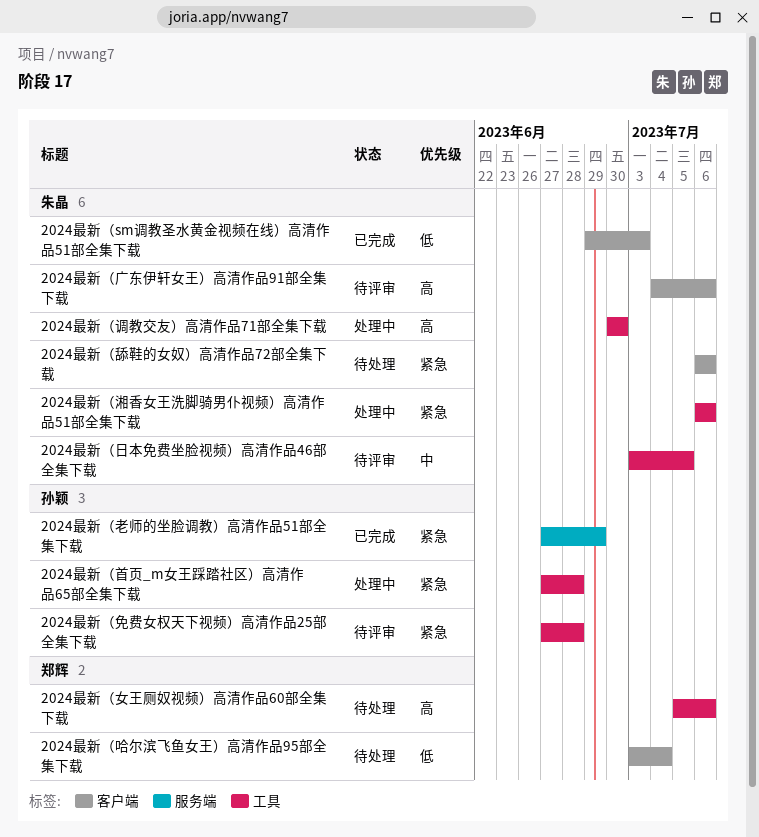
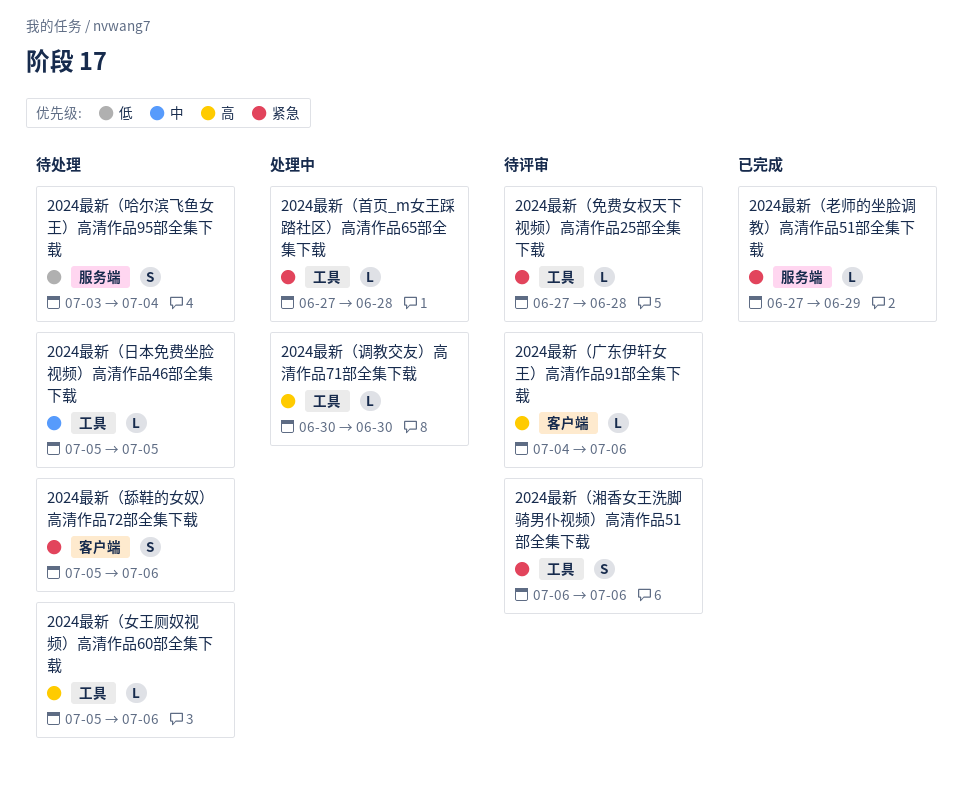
2024最新（sm调教圣水黄金视频在线）高清作品51部全集下载: present -> none
2024最新（哈尔滨飞鱼女王）高清作品95部全集下载, label: 客户端 -> 服务端
2024最新（日本免费坐脸视频）高清作品46部全集下载, status: 待评审 -> 待处理
2024最新（日本免费坐脸视频）高清作品46部全集下载, start: Jul 3 -> Jul 5
2024最新（湘香女王洗脚骑男仆视频）高清作品51部全集下载, status: 处理中 -> 待评审
2024最新（舔鞋的女奴）高清作品72部全集下载, start: Jul 6 -> Jul 5

